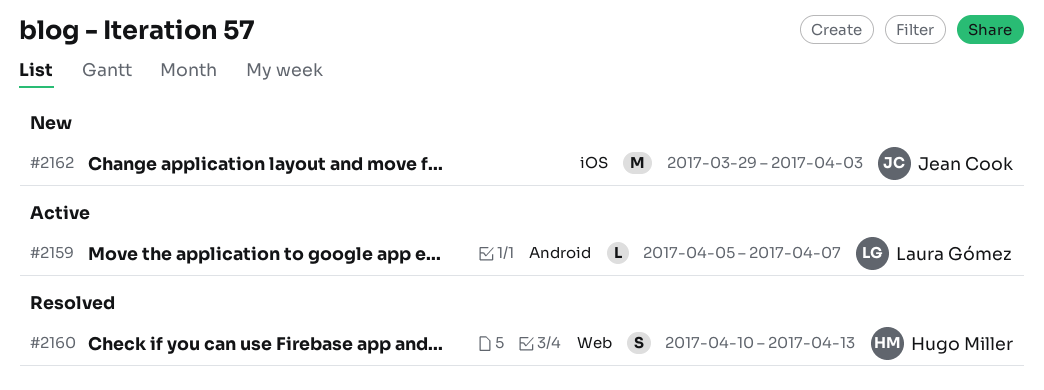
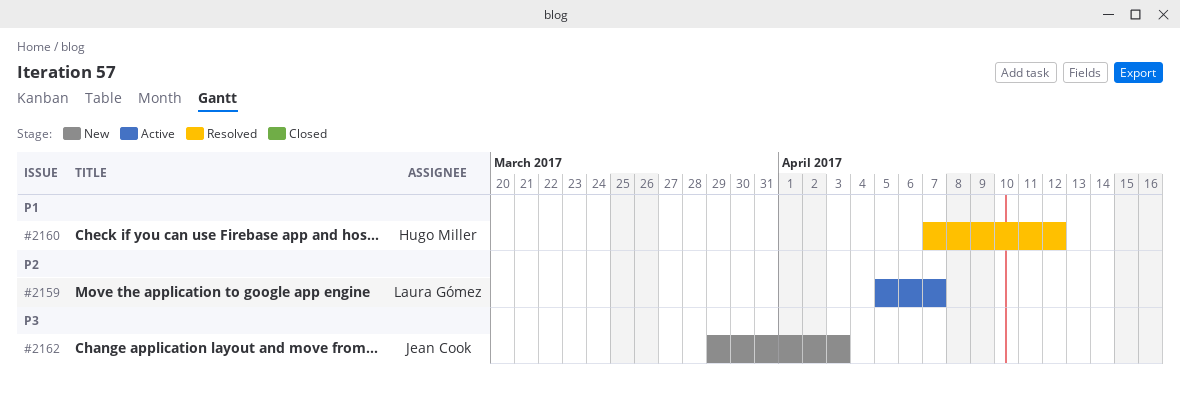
#2160, start: Apr 10 -> Apr 7
#2160, due: Apr 13 -> Apr 12

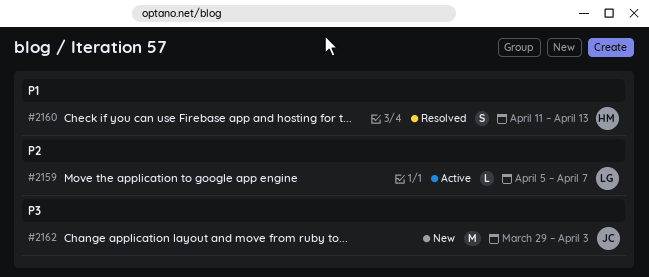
#2160, start: Apr 7 -> Apr 11
#2160, due: Apr 12 -> Apr 13

